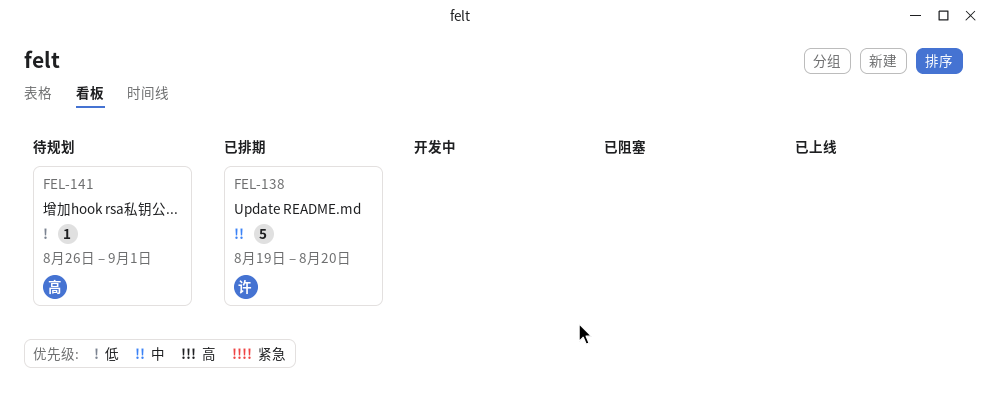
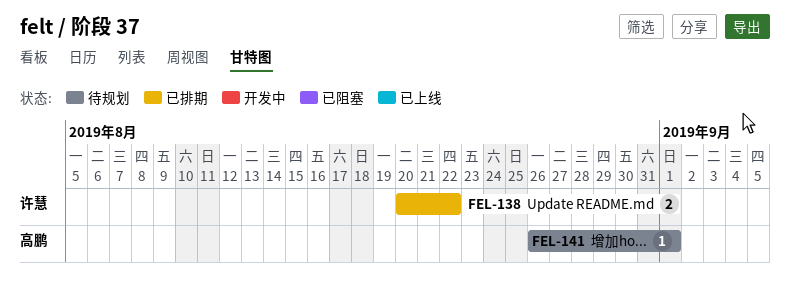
FEL-138, estimate: 5 -> 2
FEL-138, start: Aug 19 -> Aug 20
FEL-138, due: Aug 20 -> Aug 22

